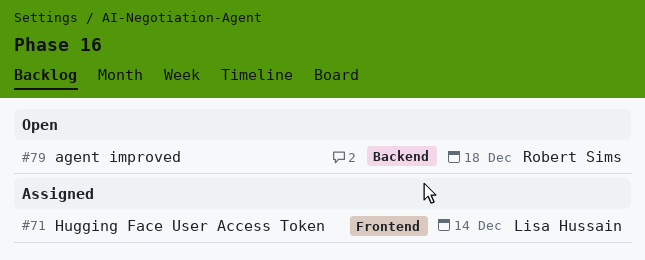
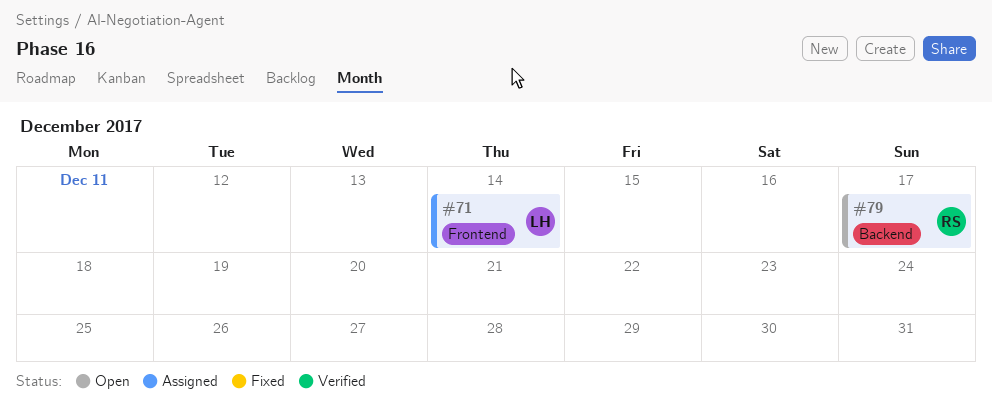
#79, due: Dec 18 -> Dec 17

